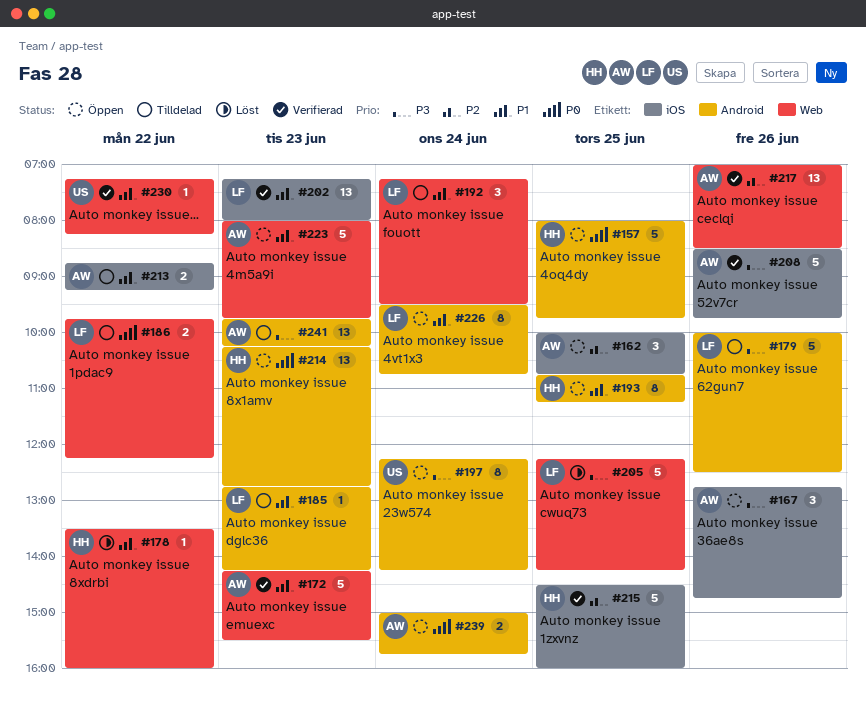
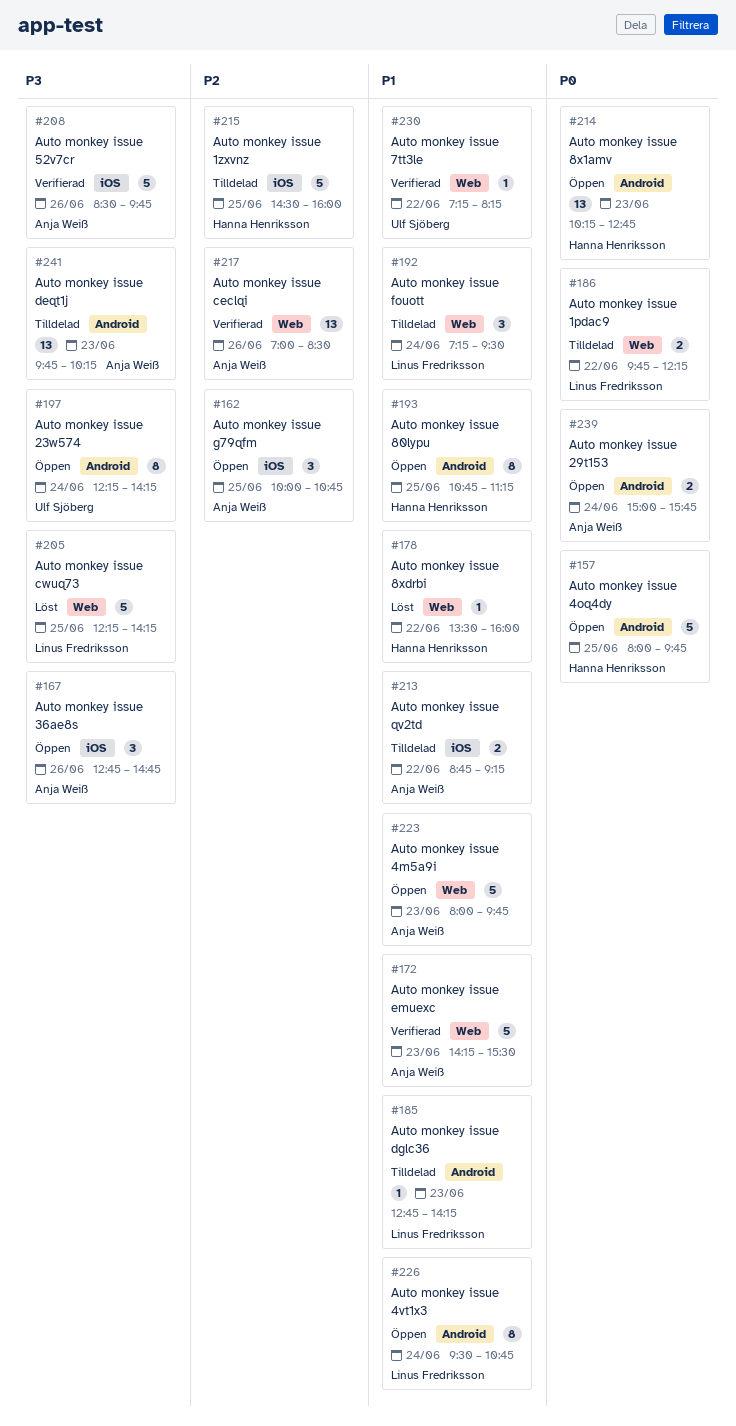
#179: present -> none
#202: present -> none
#215, status: Verifierad -> Tilldelad

